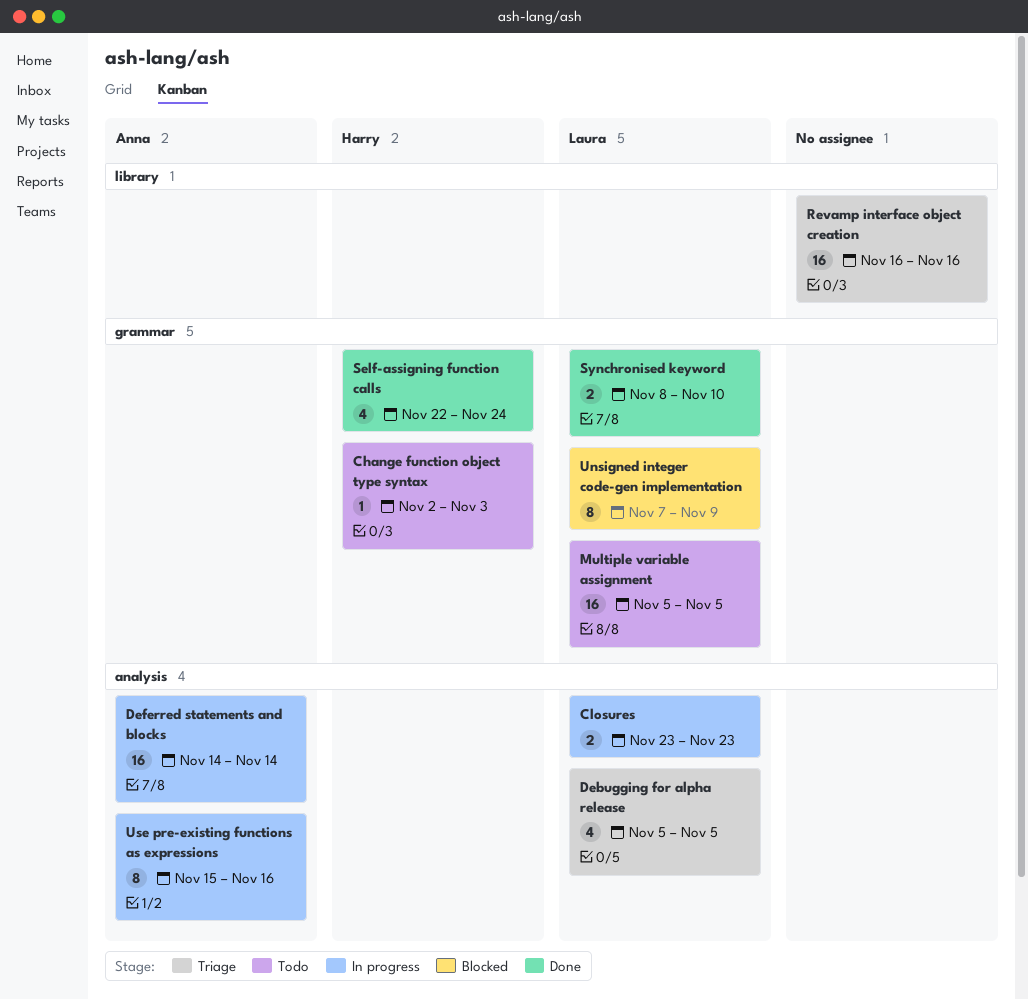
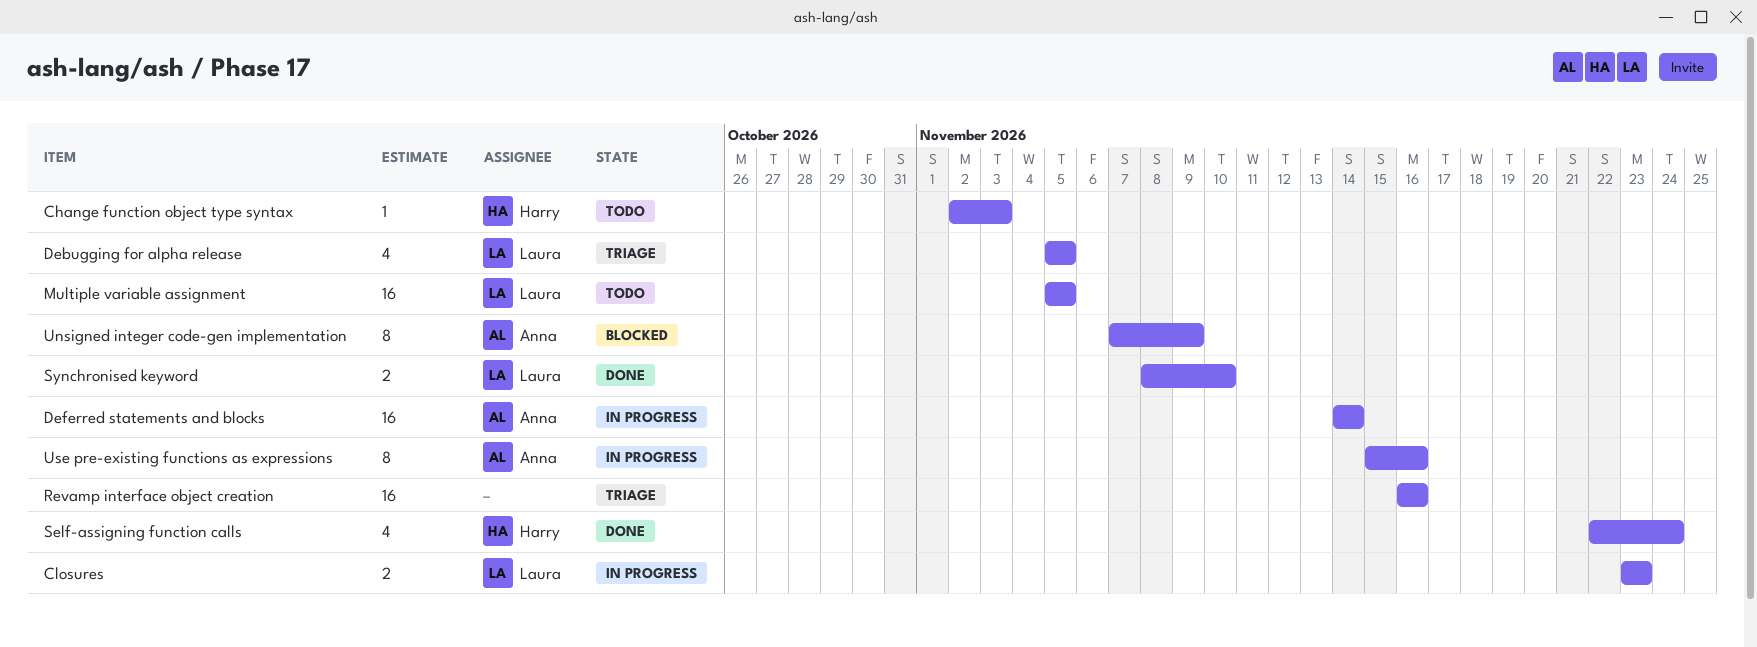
Unsigned integer code-gen implementation, owner: Laura -> Anna

